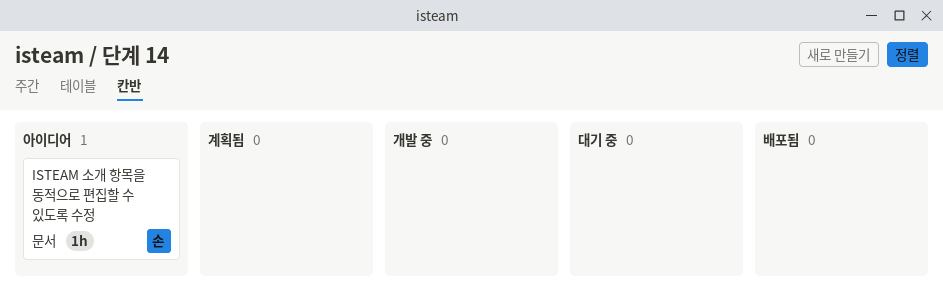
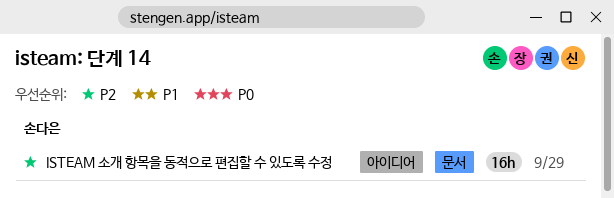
ISTEAM 소개 항목을 동적으로 편집할 수 있도록 수정, estimate: 1h -> 16h

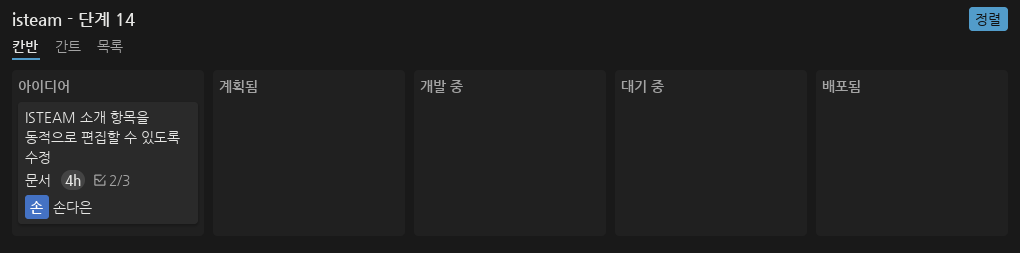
ISTEAM 소개 항목을 동적으로 편집할 수 있도록 수정, estimate: 16h -> 4h

